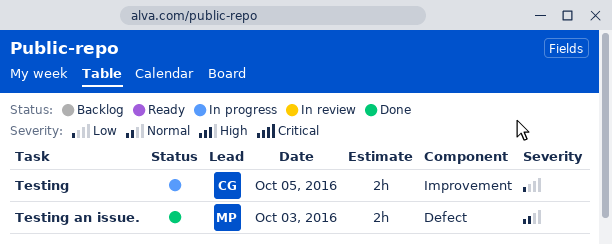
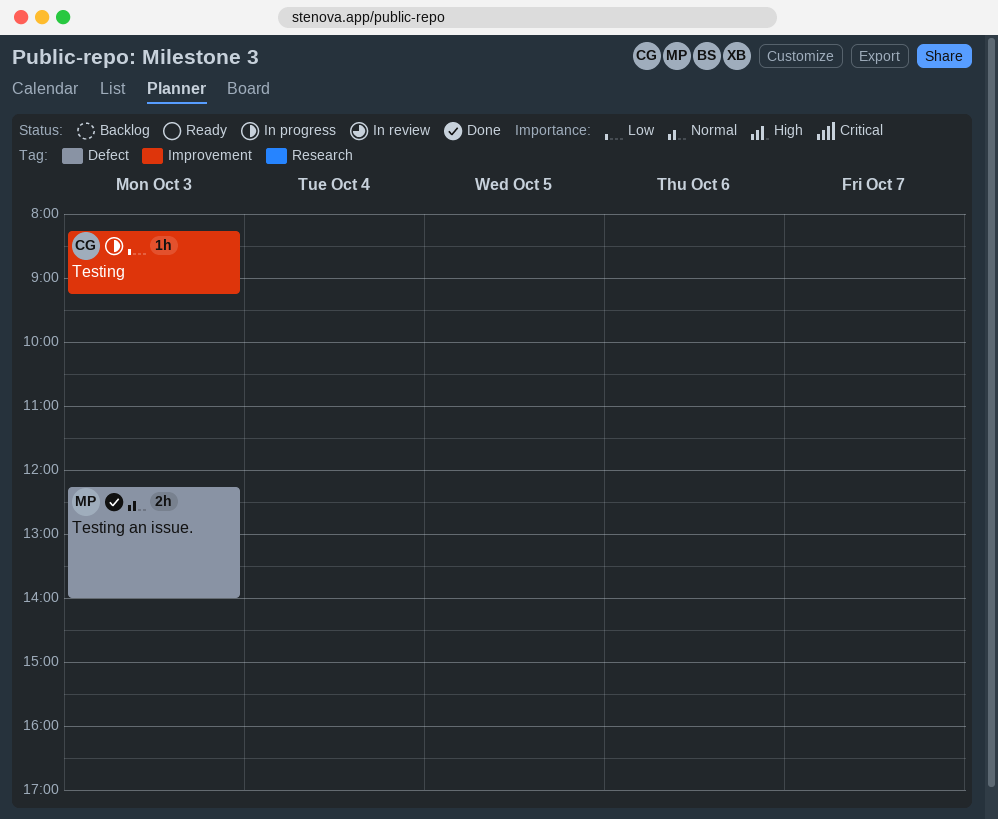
Testing, estimate: 2h -> 1h
Testing, day: Oct 5 -> Oct 3

